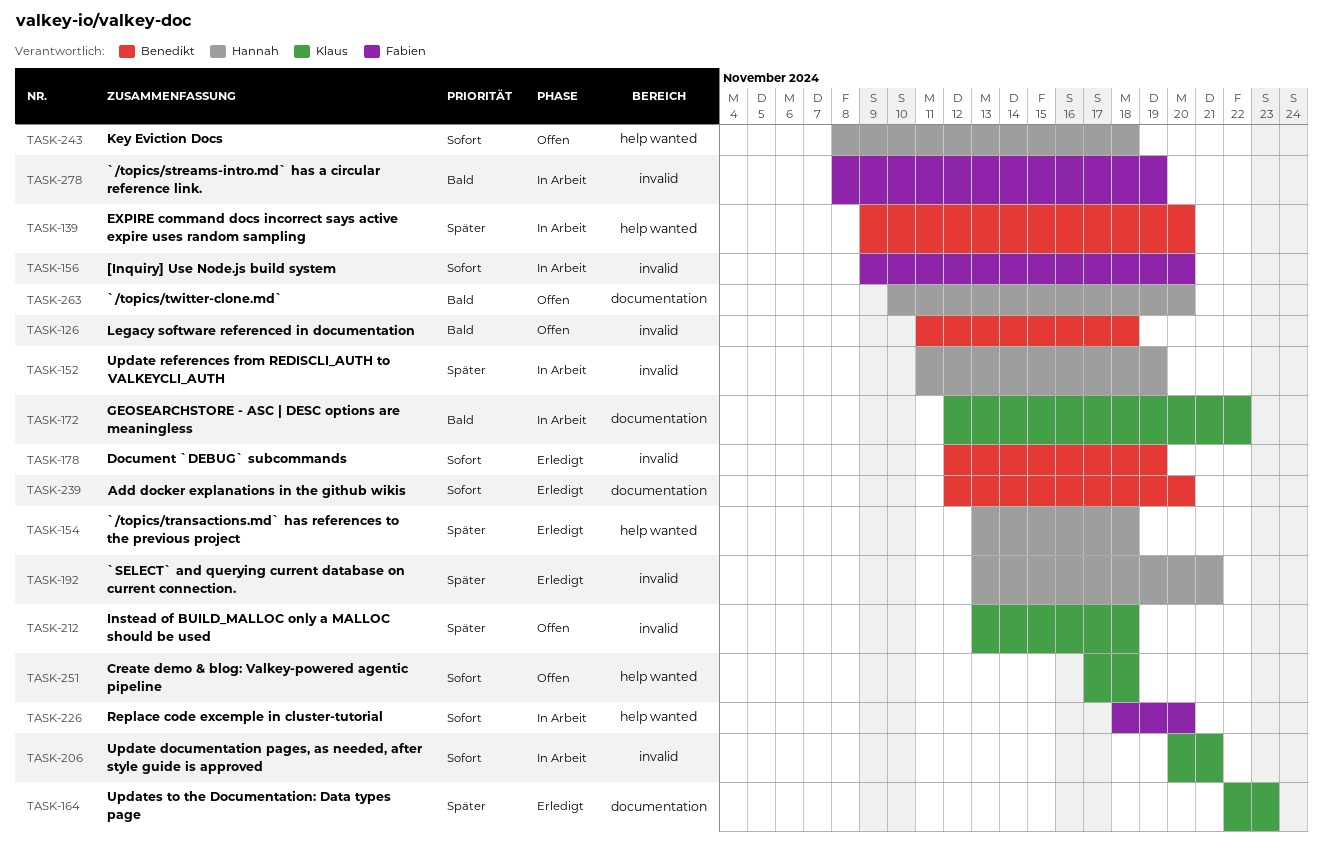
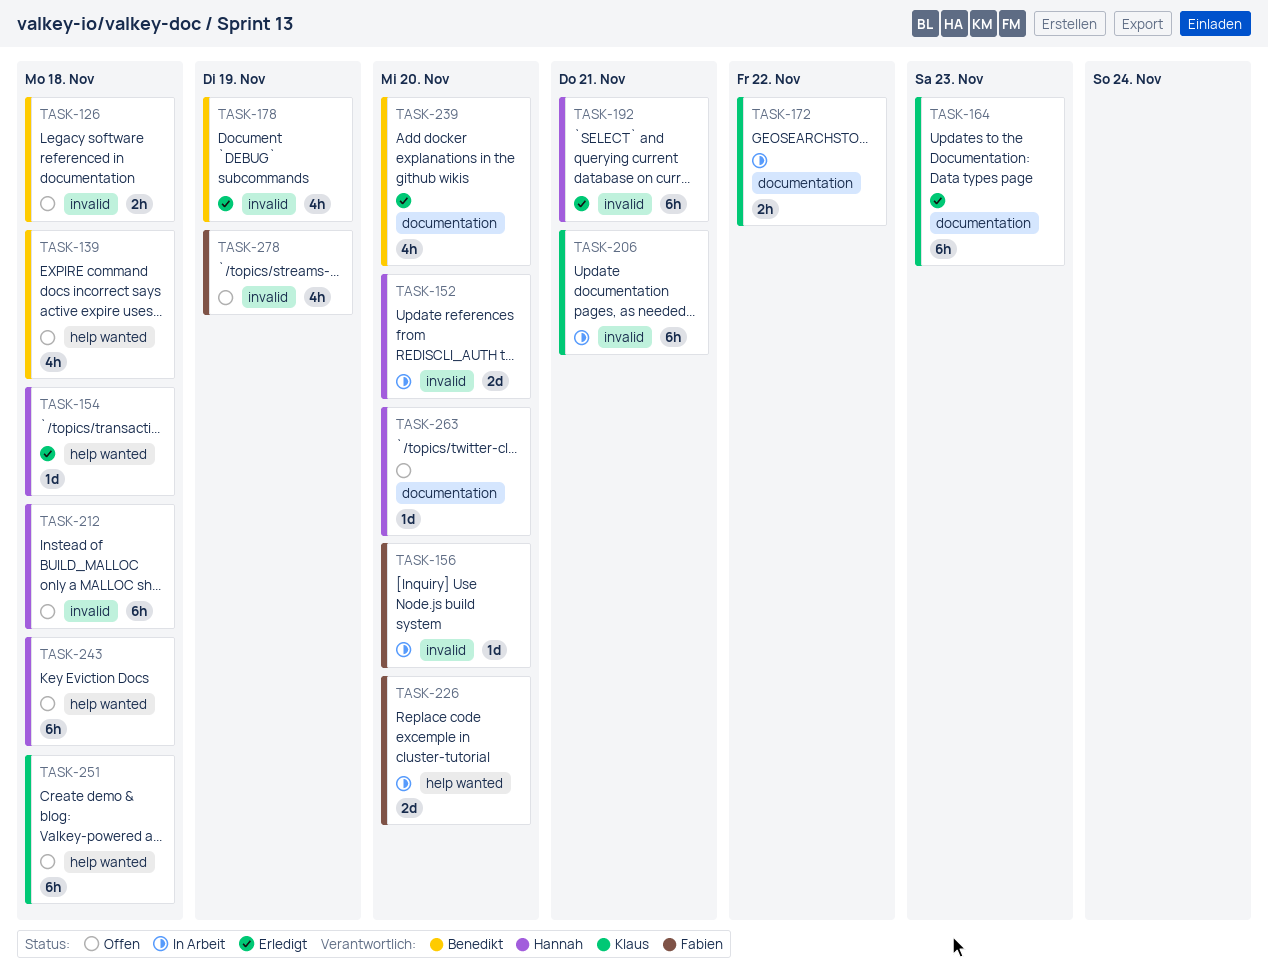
TASK-139, status: In Arbeit -> Offen
TASK-139, due: Nov 20 -> Nov 18
TASK-152, due: Nov 19 -> Nov 20
TASK-212, owner: Klaus -> Hannah
TASK-278, status: In Arbeit -> Offen

